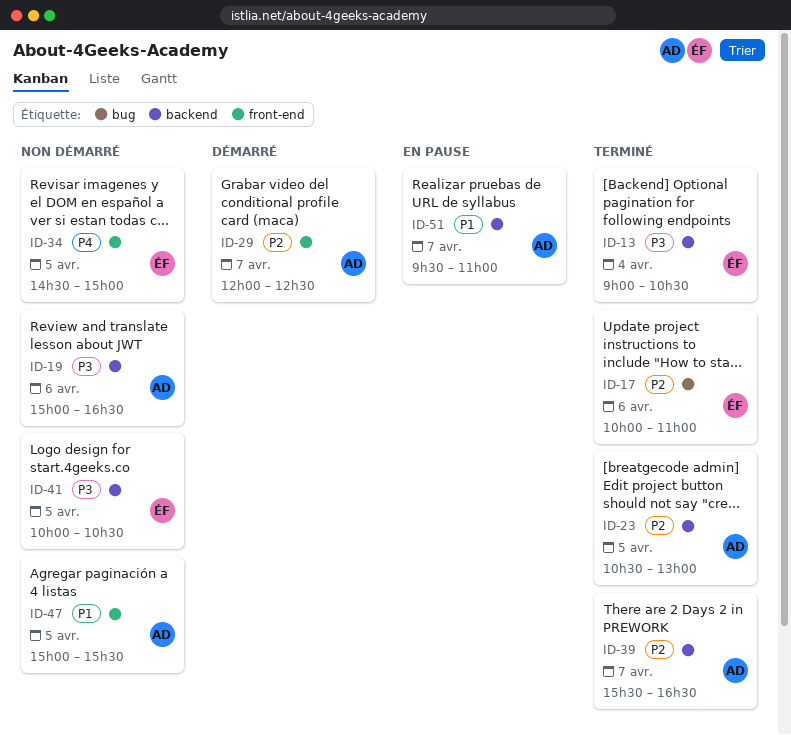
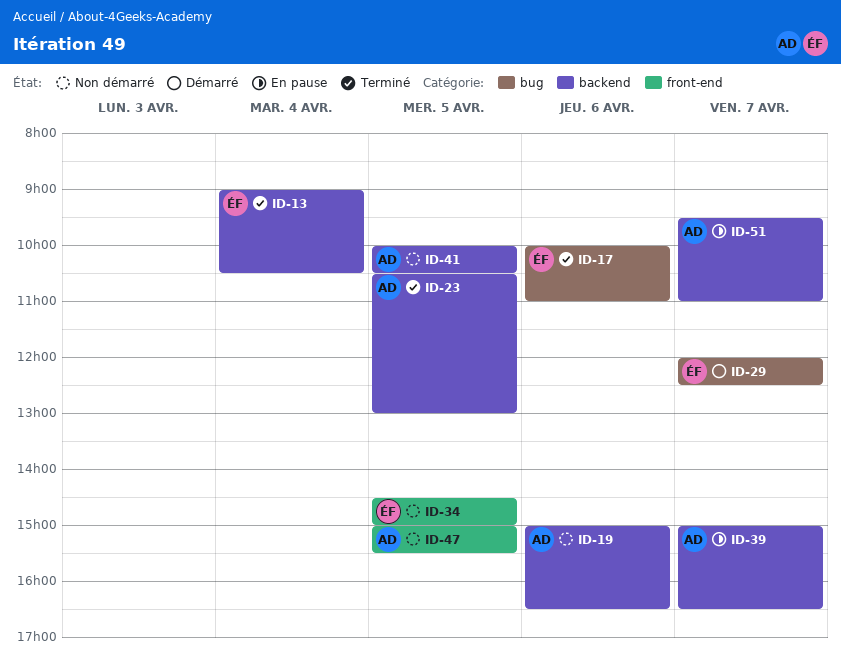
ID-29, owner: AD -> ÉF
ID-29, label: front-end -> bug
ID-39, status: Terminé -> En pause
ID-39, begins: 15:30 -> 15:00
ID-41, owner: ÉF -> AD

